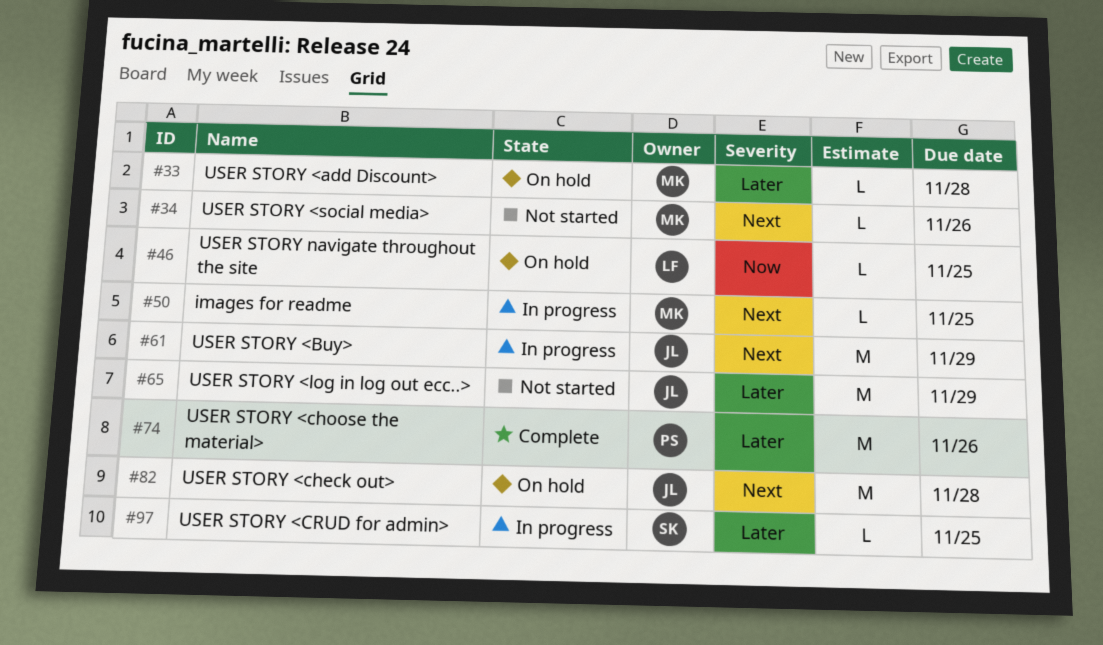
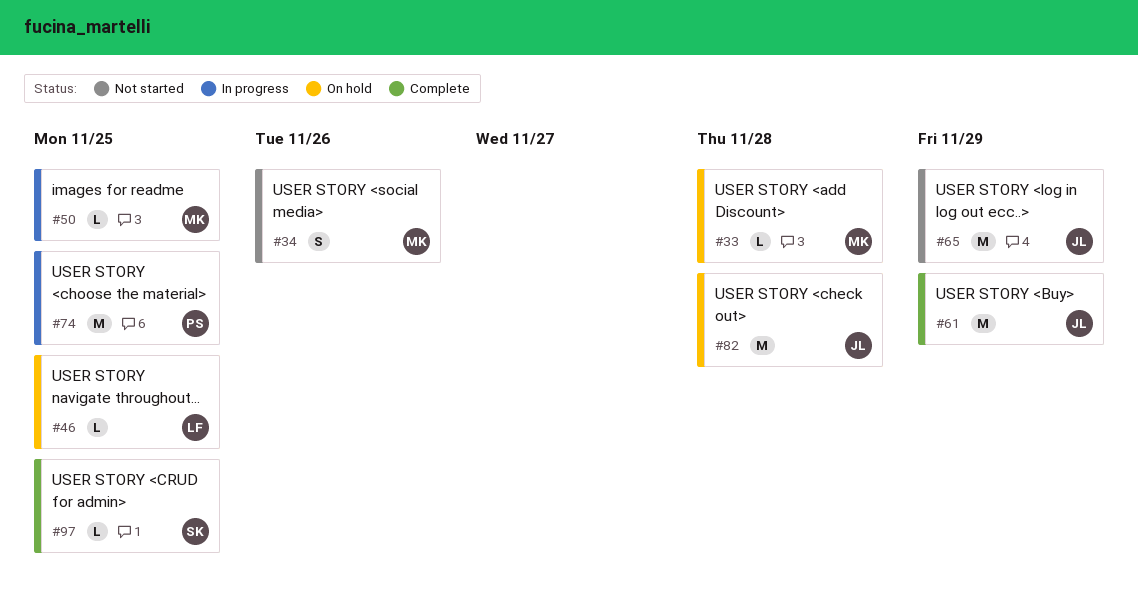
#34, estimate: L -> S
#61, status: In progress -> Complete
#74, status: Complete -> In progress
#74, due: Nov 26 -> Nov 25
#97, status: In progress -> Complete

